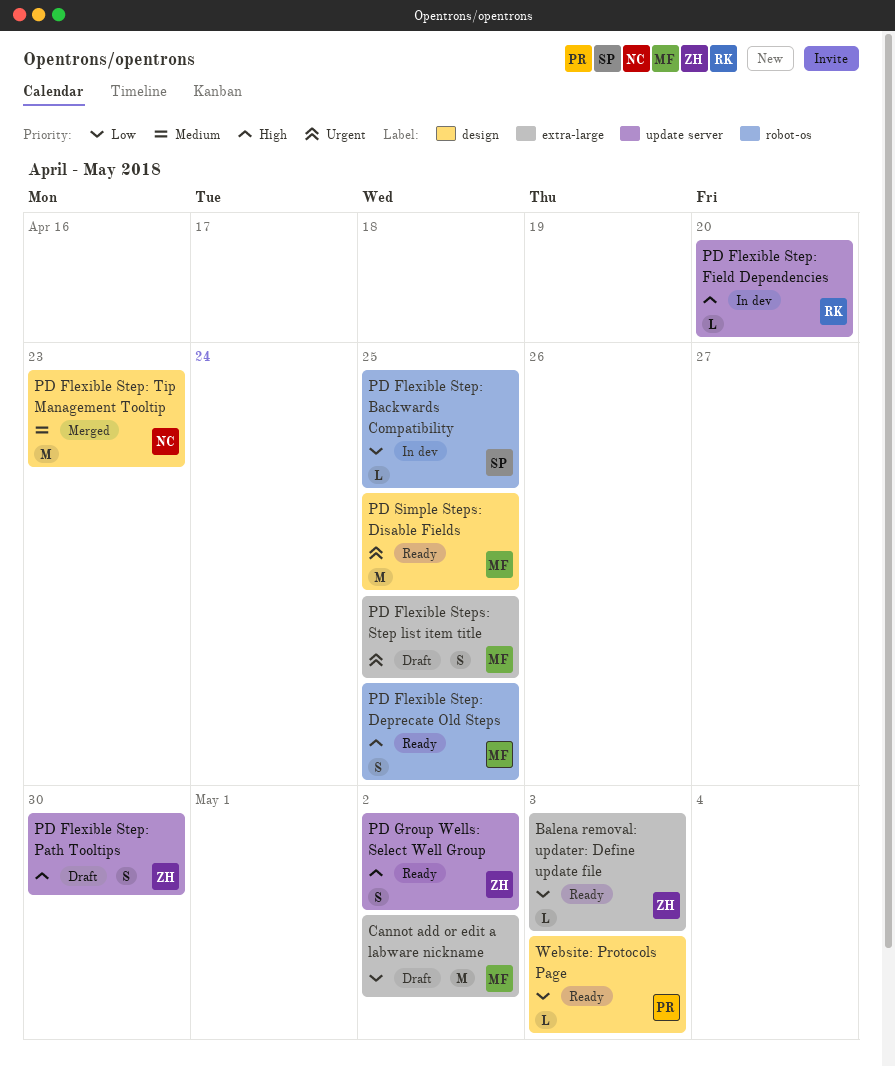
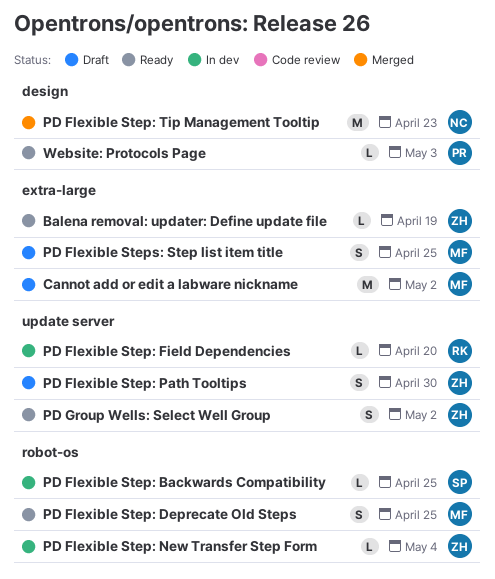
Balena removal: updater: Define update file, due: May 3 -> Apr 19
PD Flexible Step: New Transfer Step Form: none -> present
PD Simple Steps: Disable Fields: present -> none

